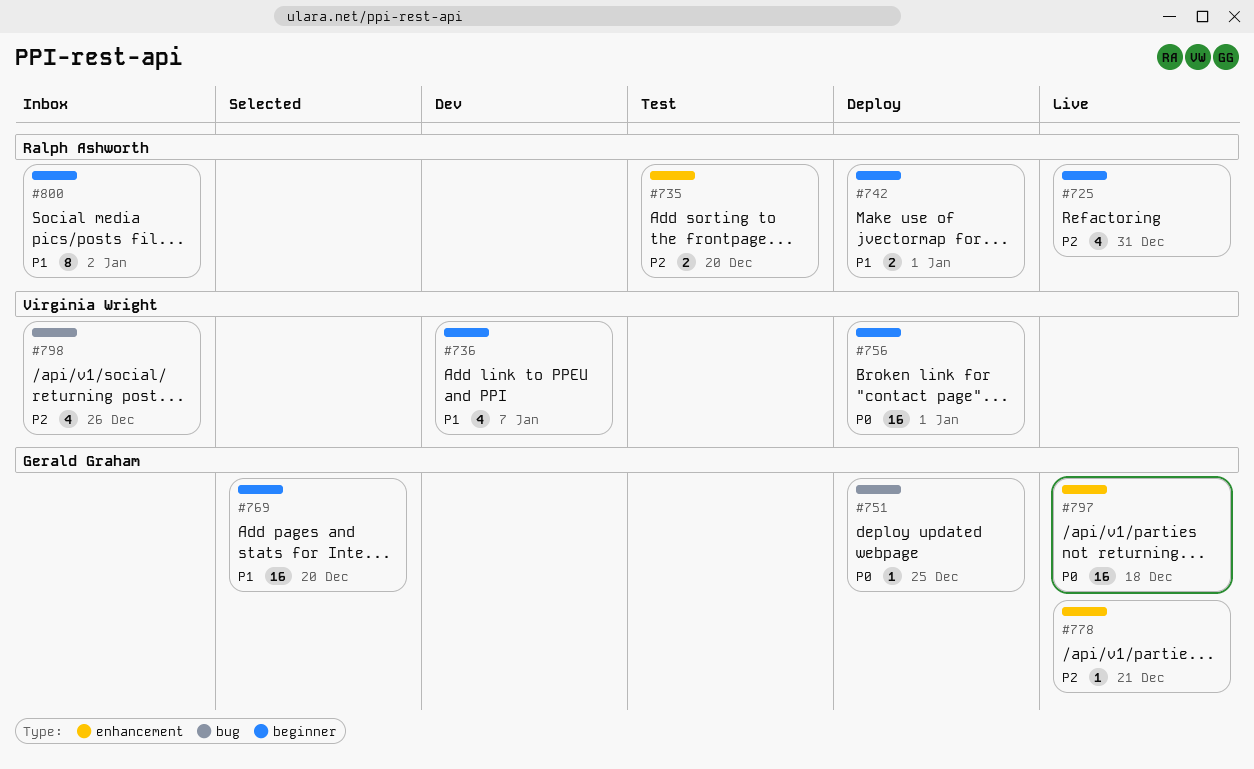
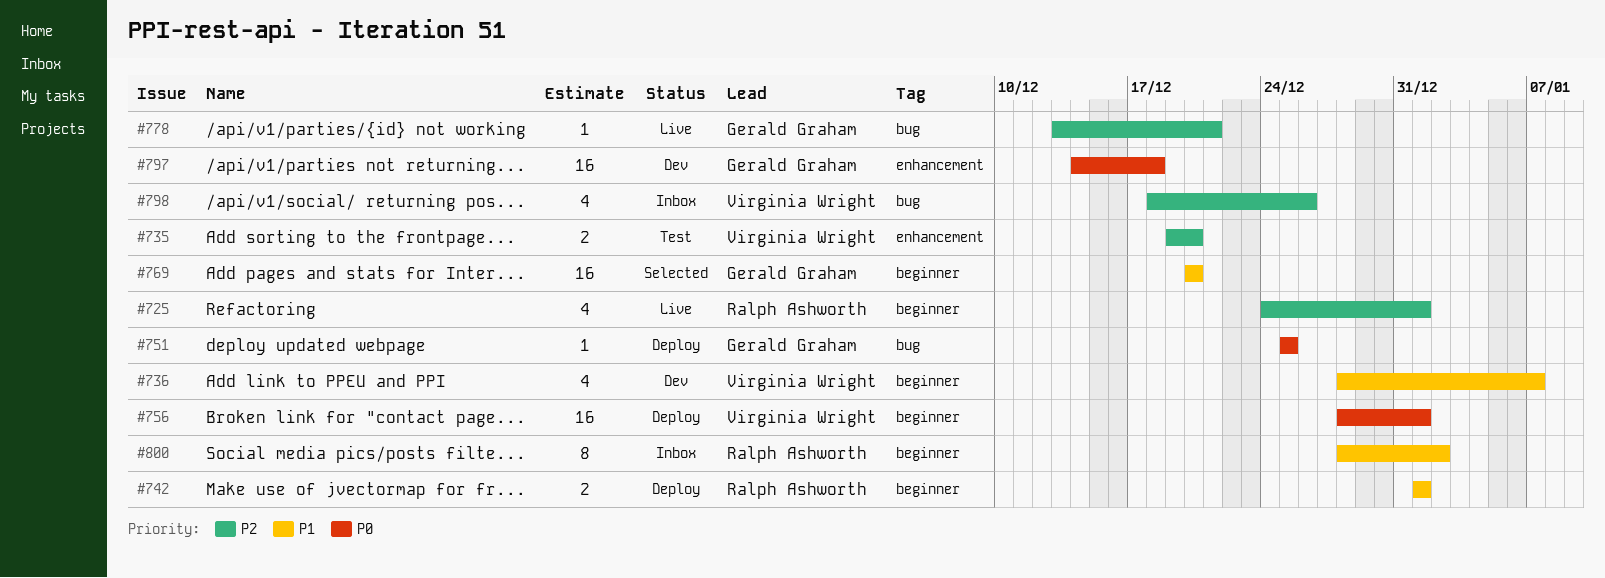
#725, due: Dec 31 -> Jan 1
#735, owner: Ralph Ashworth -> Virginia Wright
#778, label: enhancement -> bug
#797, status: Live -> Dev

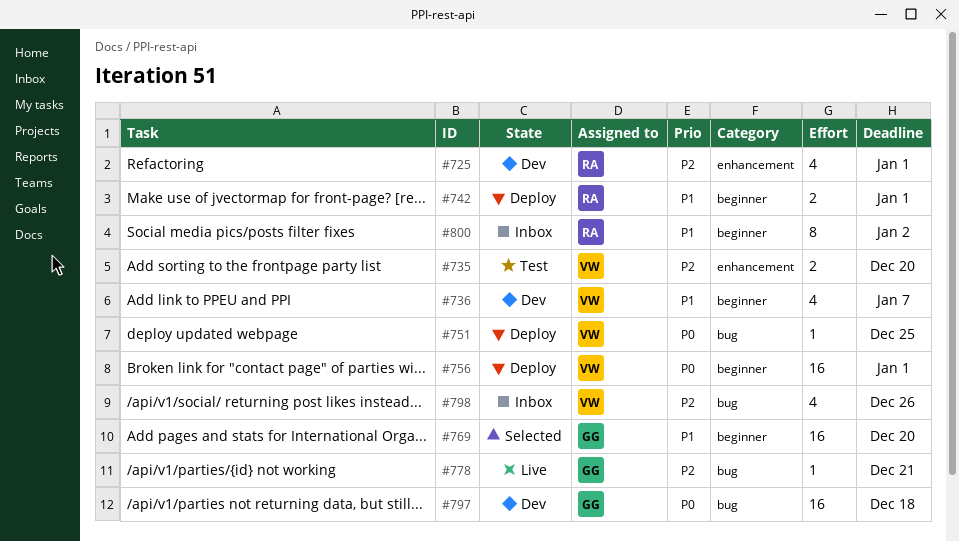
#725, status: Live -> Dev
#725, label: beginner -> enhancement
#751, owner: Gerald Graham -> Virginia Wright
#797, label: enhancement -> bug

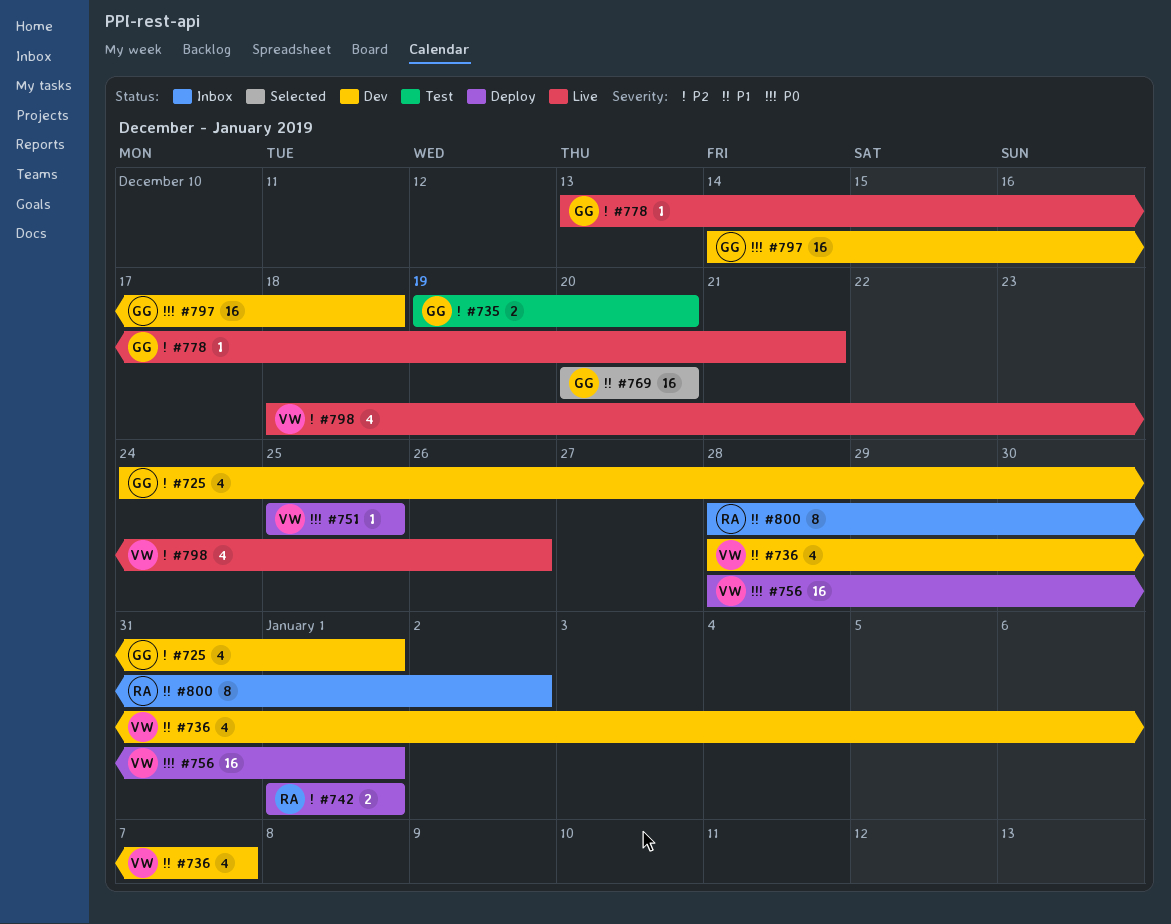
#725, owner: RA -> GG
#735, owner: VW -> GG
#742, priority: P1 -> P2
#798, status: Inbox -> Live

